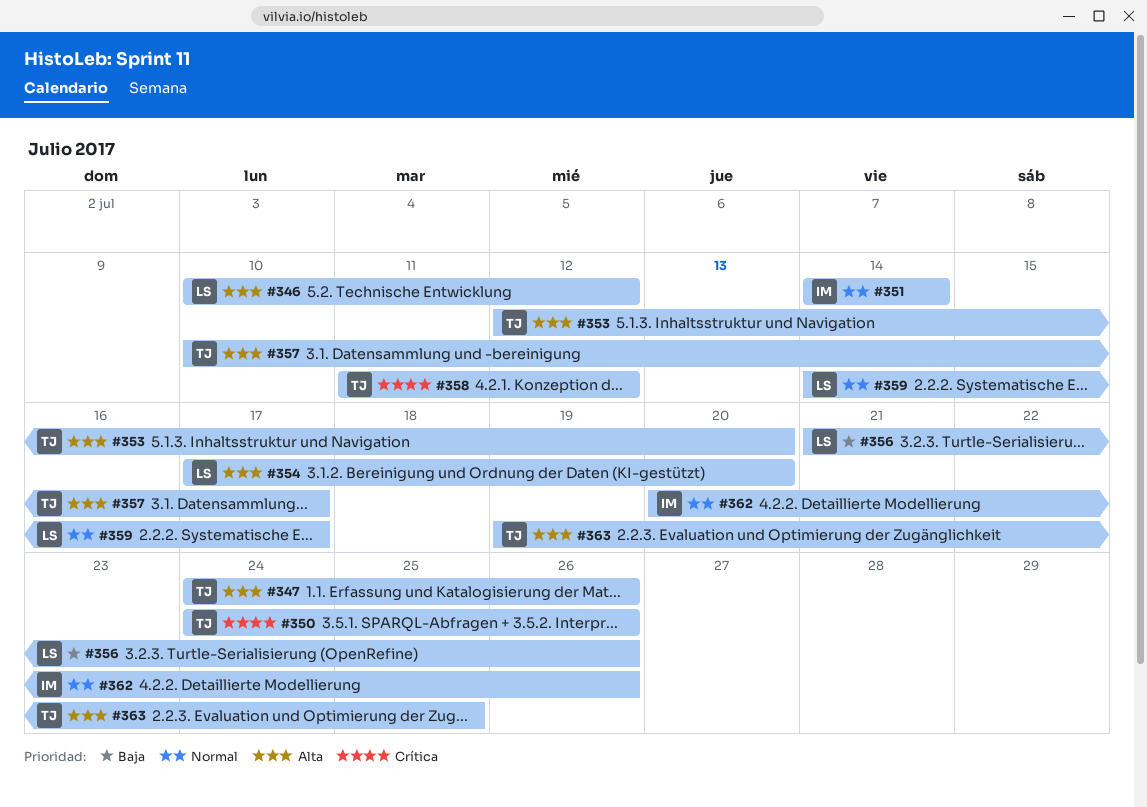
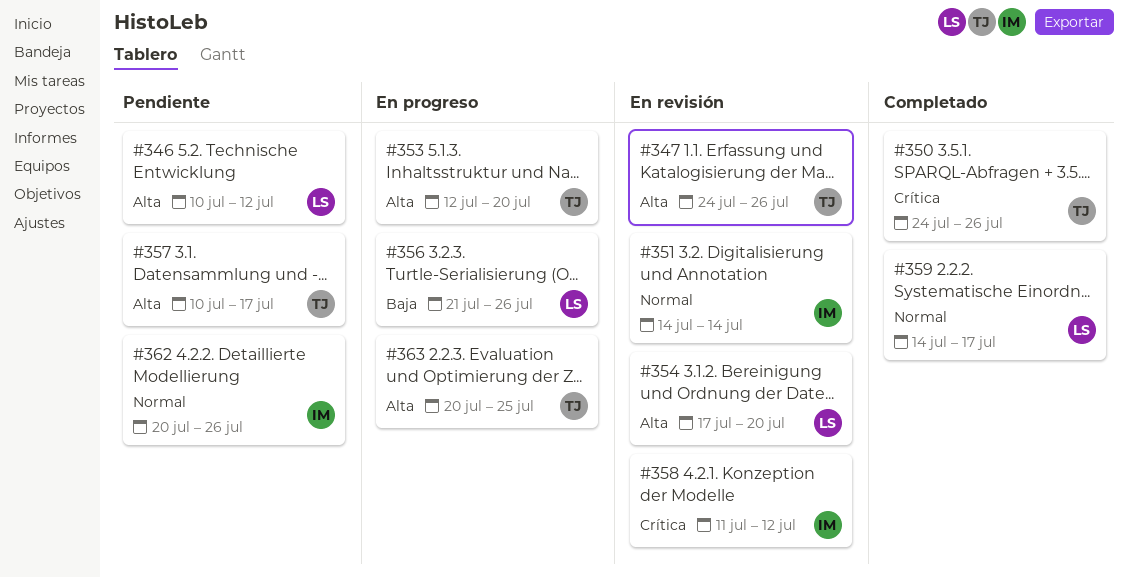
#358, owner: TJ -> IM
#363, start: Jul 19 -> Jul 20

